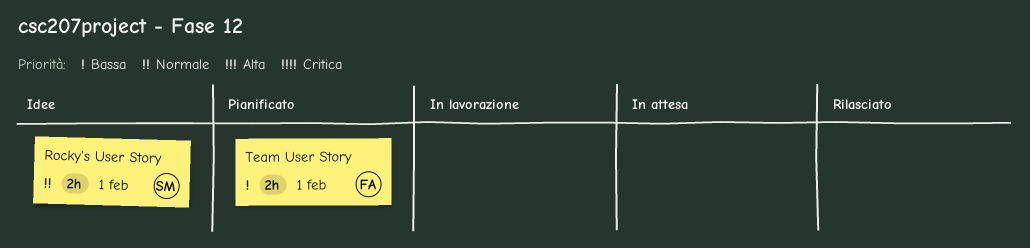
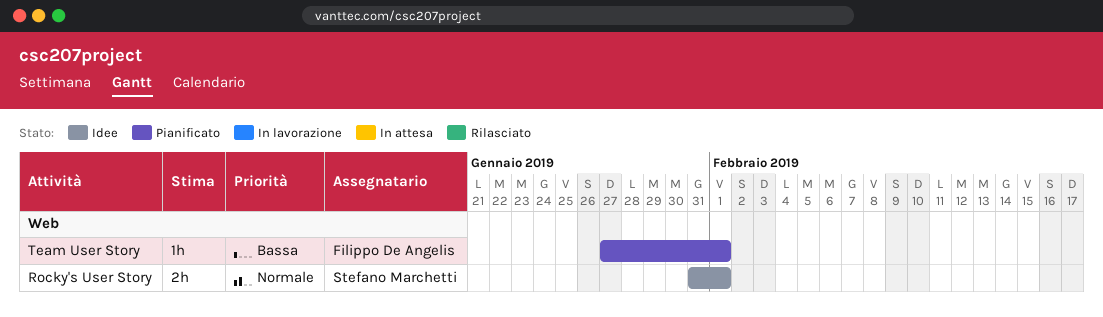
Team User Story, estimate: 2h -> 1h

